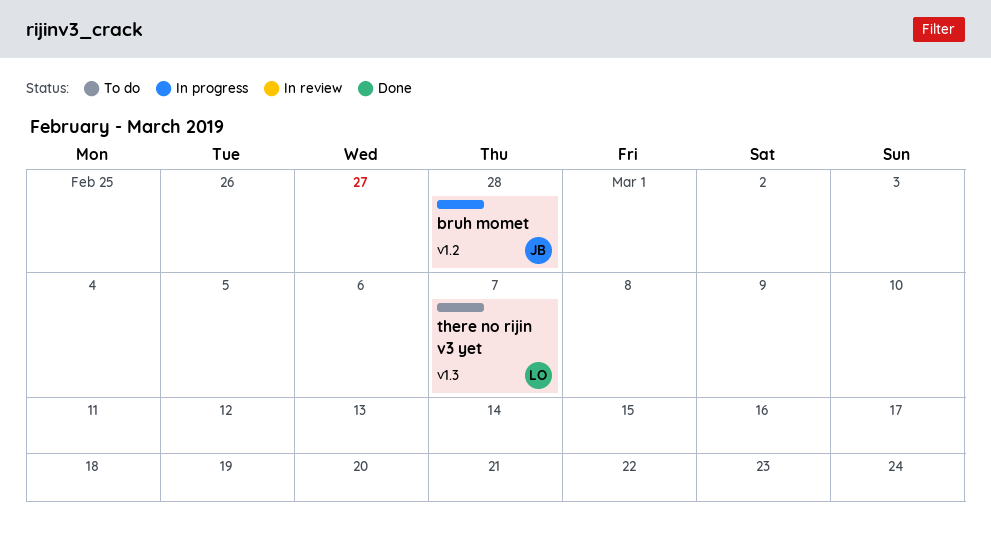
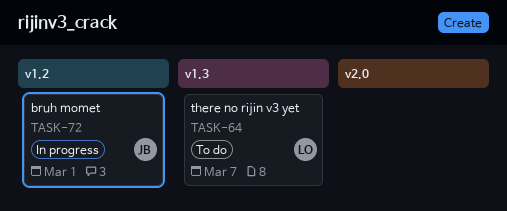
bruh momet, due: Feb 28 -> Mar 1

